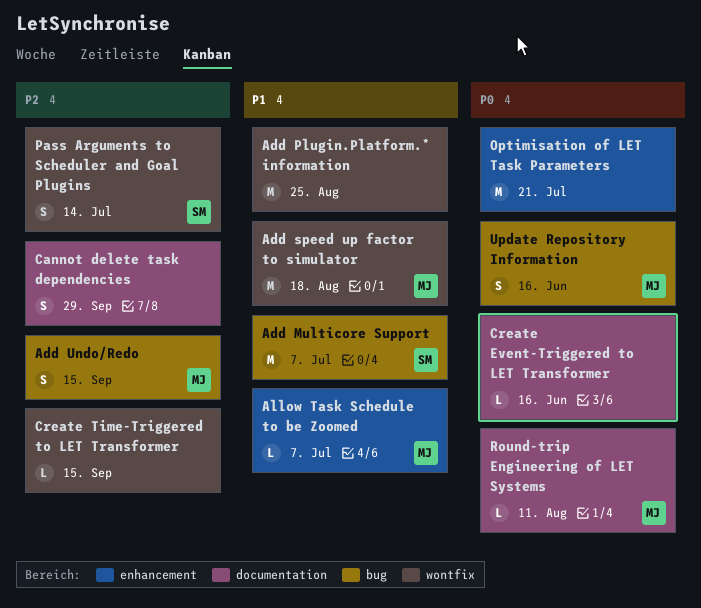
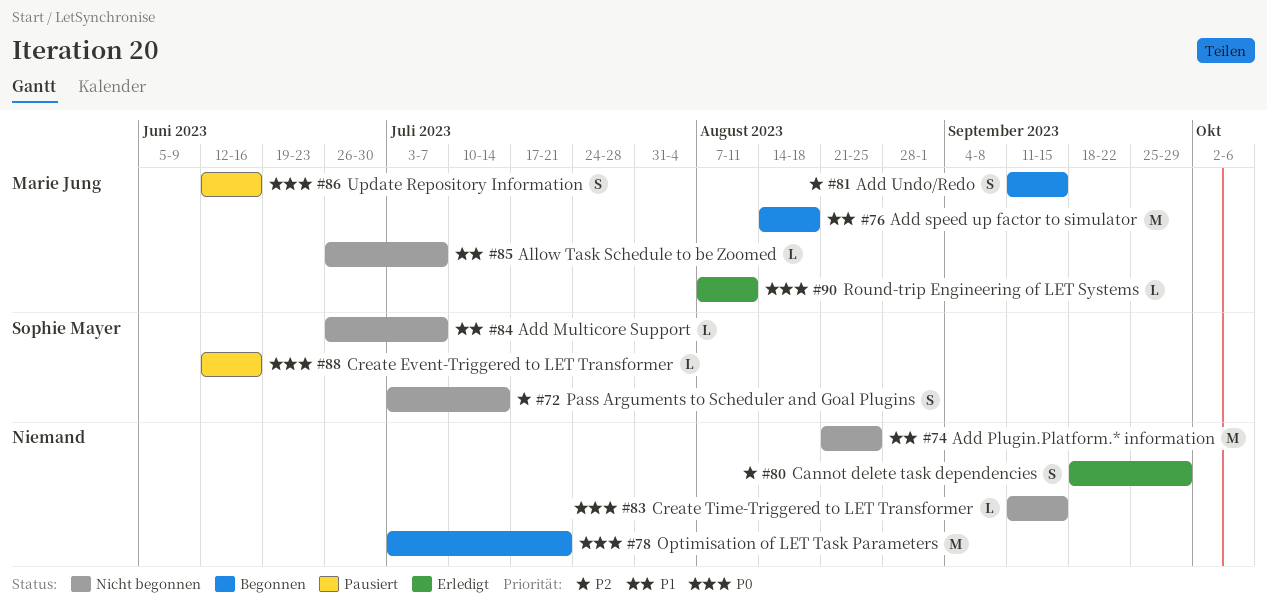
Add Multicore Support, estimate: M -> L
Create Event-Triggered to LET Transformer, owner: none -> Sophie Mayer
Create Time-Triggered to LET Transformer, priority: P2 -> P0

